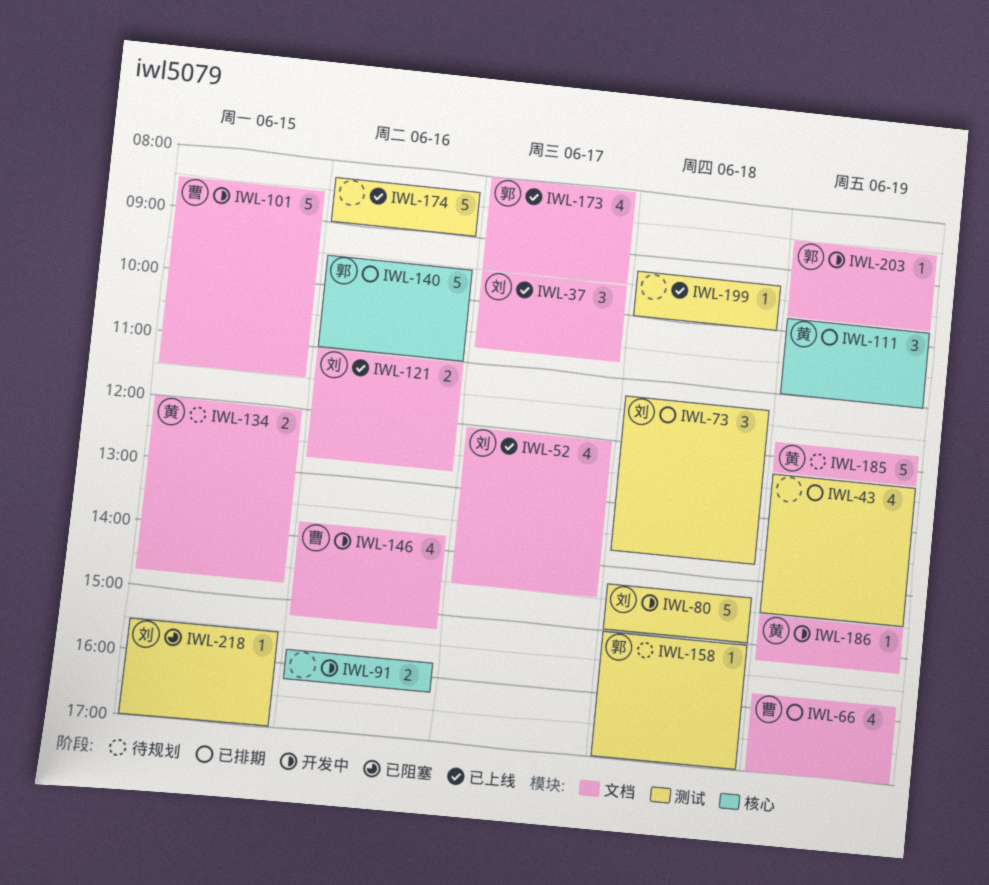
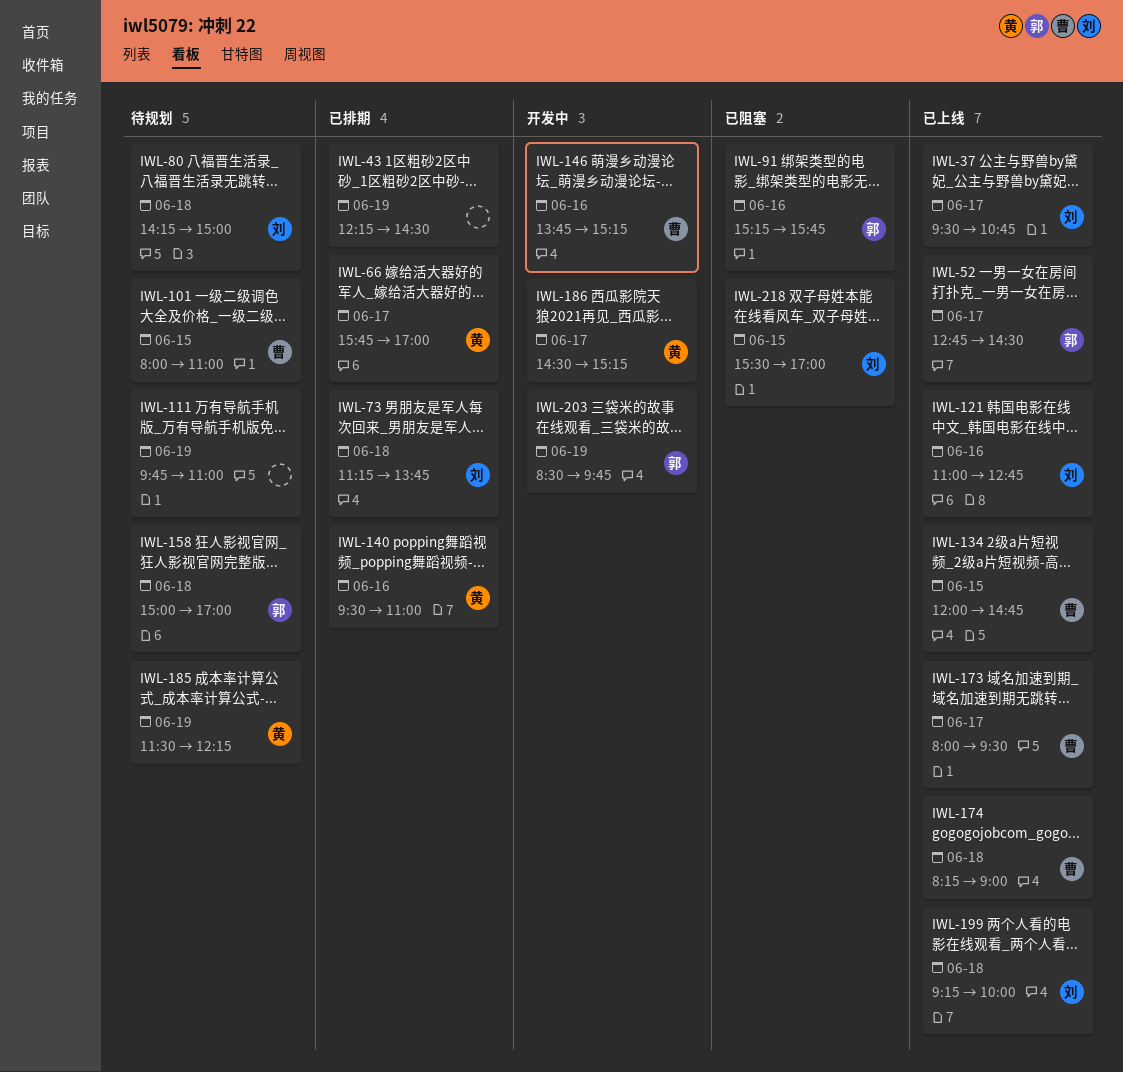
IWL-52, owner: 刘 -> 郭
IWL-52, begins: 12:00 -> 12:45
IWL-66, owner: 曹 -> 黄
IWL-66, day: Jun 19 -> Jun 17
IWL-80, status: 开发中 -> 待规划
IWL-91, status: 开发中 -> 已阻塞
IWL-91, owner: none -> 郭
IWL-91, begins: 15:45 -> 15:15
IWL-91, ends: 16:15 -> 15:45
IWL-101, status: 开发中 -> 待规划
IWL-101, begins: 08:30 -> 08:00
IWL-101, ends: 11:30 -> 11:00
IWL-111, status: 已排期 -> 待规划
IWL-111, owner: 黄 -> none
IWL-134, status: 待规划 -> 已上线
IWL-134, owner: 黄 -> 曹
IWL-140, owner: 郭 -> 黄
IWL-173, owner: 郭 -> 曹
IWL-174, owner: none -> 曹
IWL-174, day: Jun 16 -> Jun 18
IWL-185, begins: 11:45 -> 11:30
IWL-186, day: Jun 19 -> Jun 17
IWL-199, owner: none -> 刘

